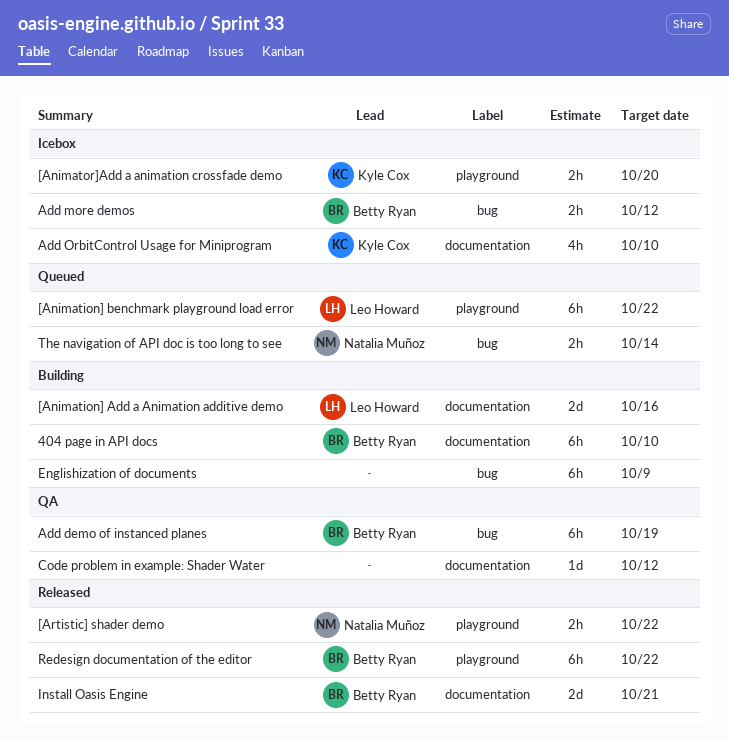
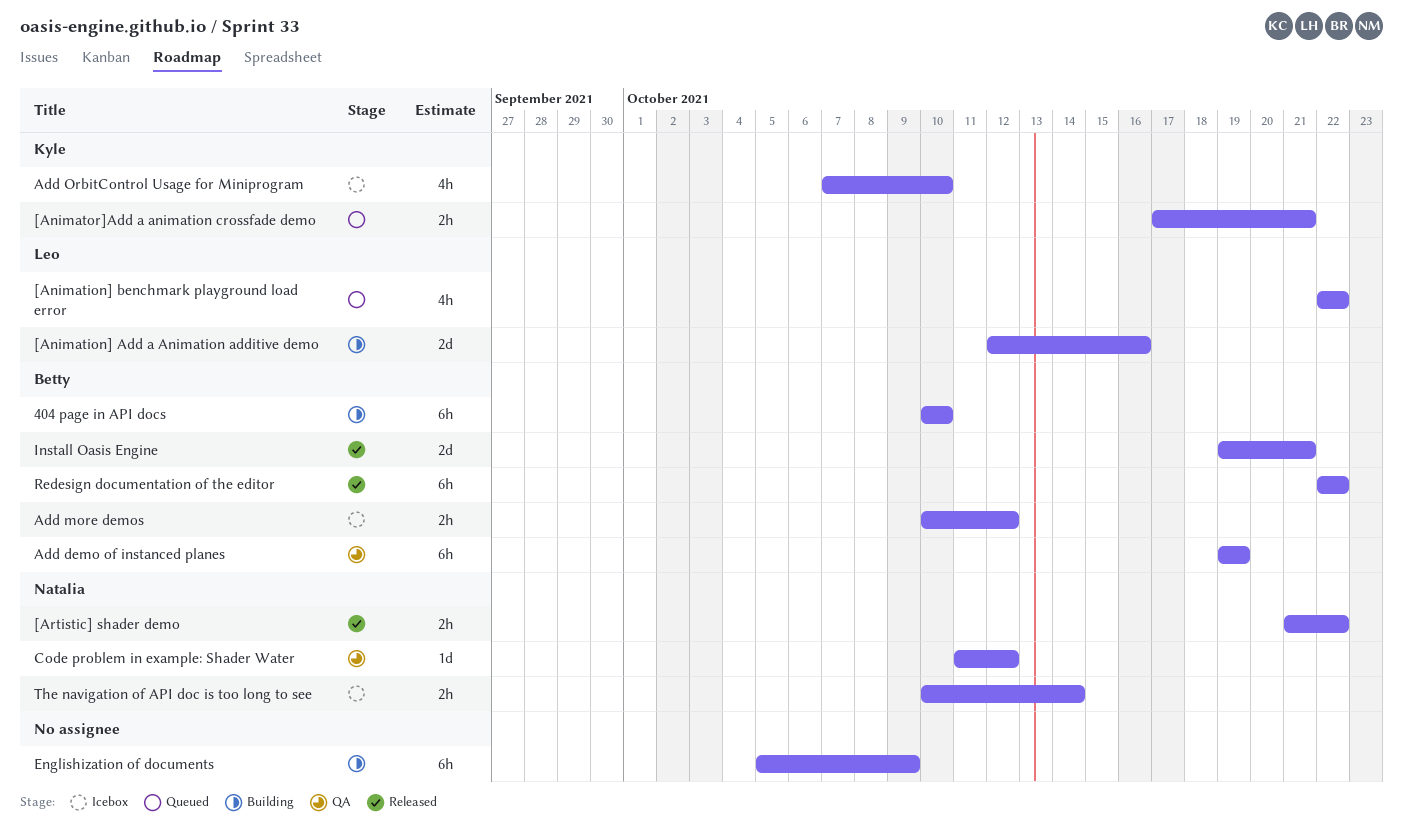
[Animation] benchmark playground load error, estimate: 6h -> 4h
[Animator]Add a animation crossfade demo, status: Icebox -> Queued
[Animator]Add a animation crossfade demo, due: Oct 20 -> Oct 21
Code problem in example: Shader Water, owner: none -> Natalia Muñoz
The navigation of API doc is too long to see, status: Queued -> Icebox

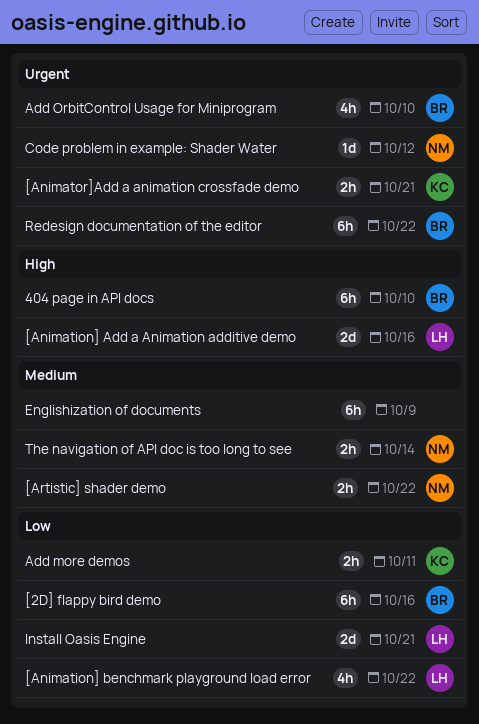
[2D] flappy bird demo: none -> present
Add demo of instanced planes: present -> none
Add more demos, owner: Betty -> Kyle
Add more demos, due: Oct 12 -> Oct 11
Add OrbitControl Usage for Miniprogram, owner: Kyle -> Betty
Install Oasis Engine, owner: Betty -> Leo

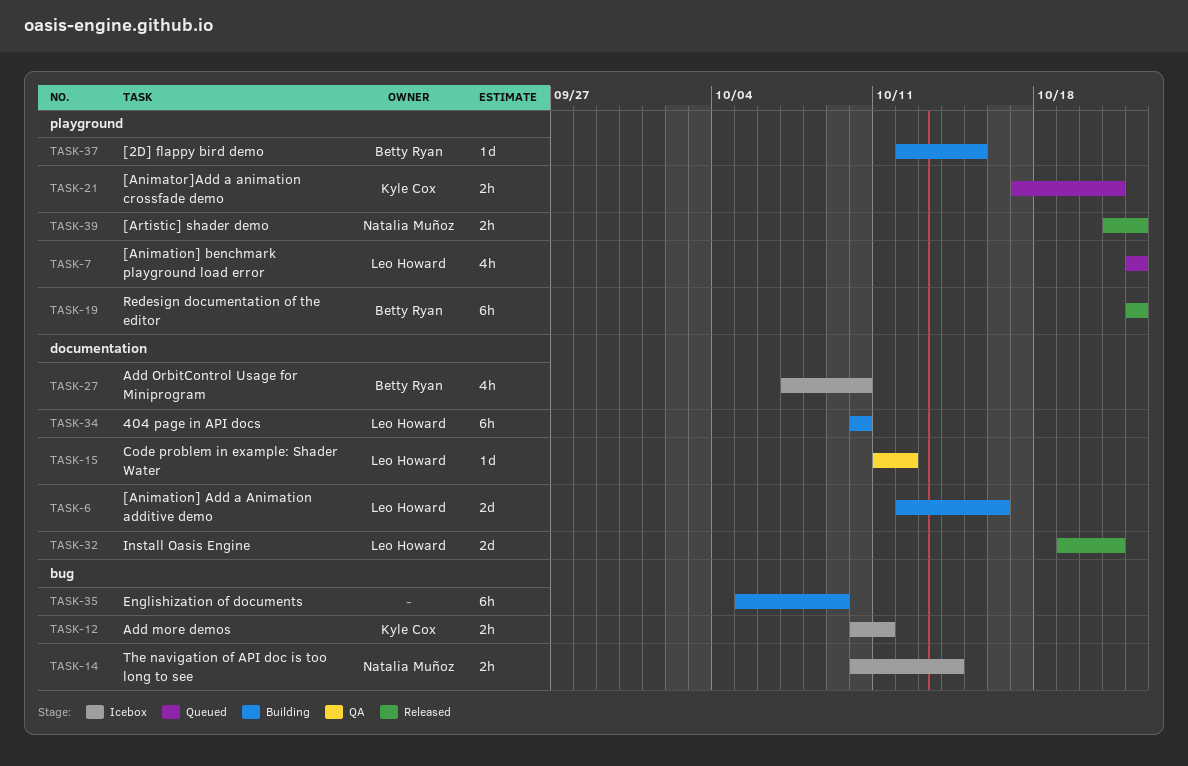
404 page in API docs, owner: Betty Ryan -> Leo Howard
[2D] flappy bird demo, estimate: 6h -> 1d
[2D] flappy bird demo, due: Oct 16 -> Oct 15
Code problem in example: Shader Water, owner: Natalia Muñoz -> Leo Howard

